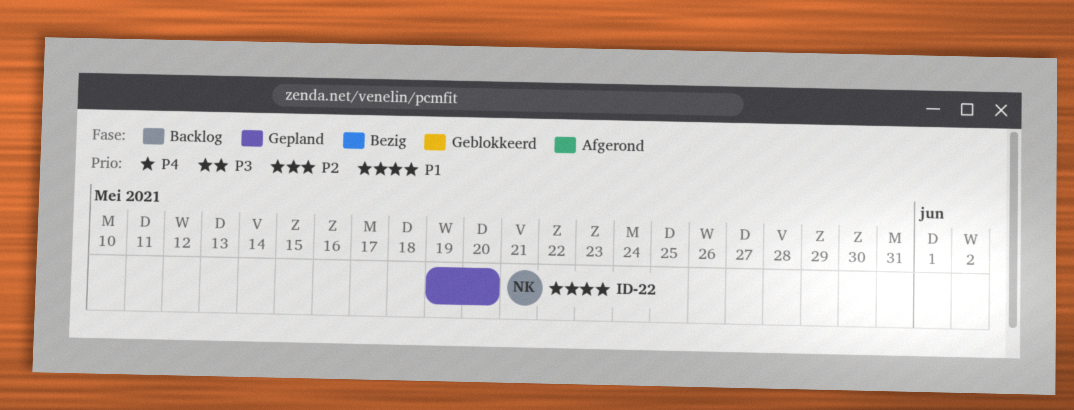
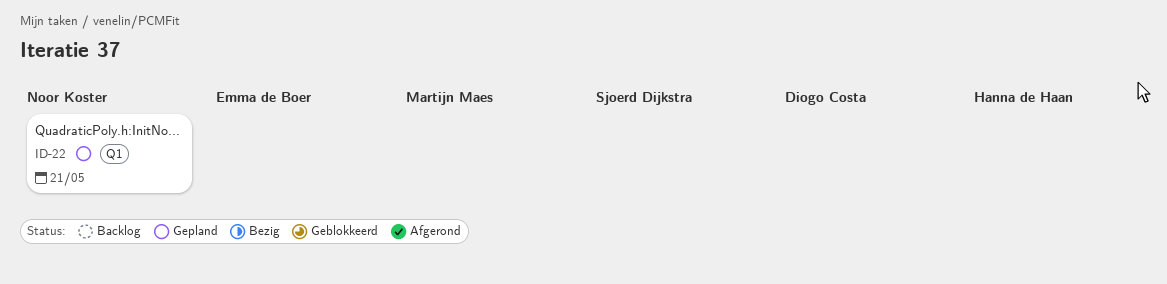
ID-22, due: May 20 -> May 21

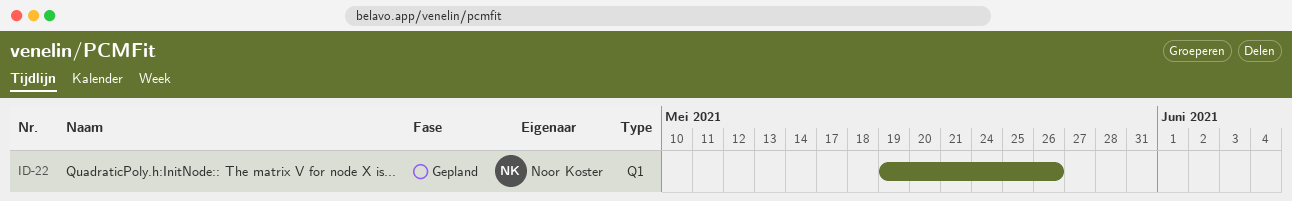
ID-22, due: May 21 -> May 26

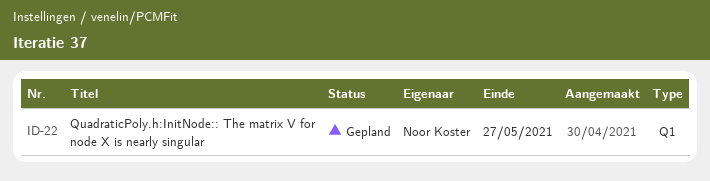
ID-22, due: May 26 -> May 27

